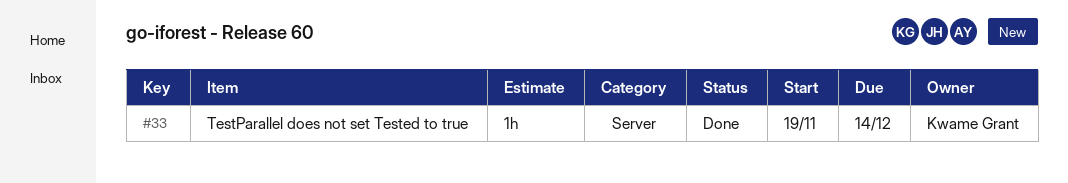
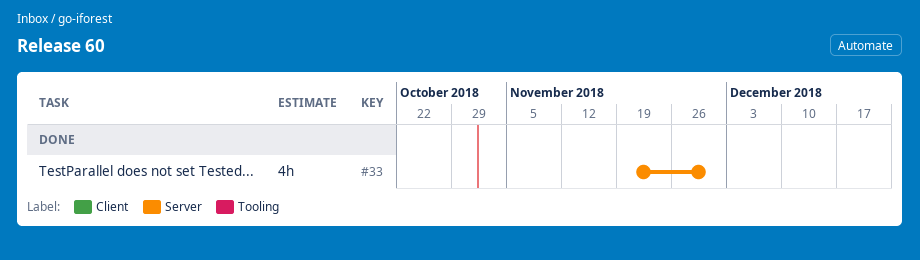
#33, estimate: 1h -> 4h
#33, due: Dec 14 -> Nov 30

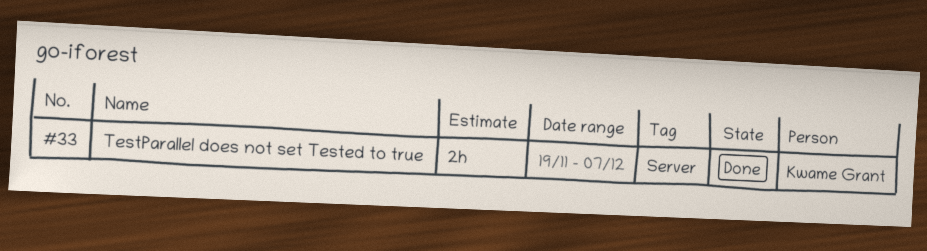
#33, estimate: 4h -> 2h
#33, due: Nov 30 -> Dec 7

